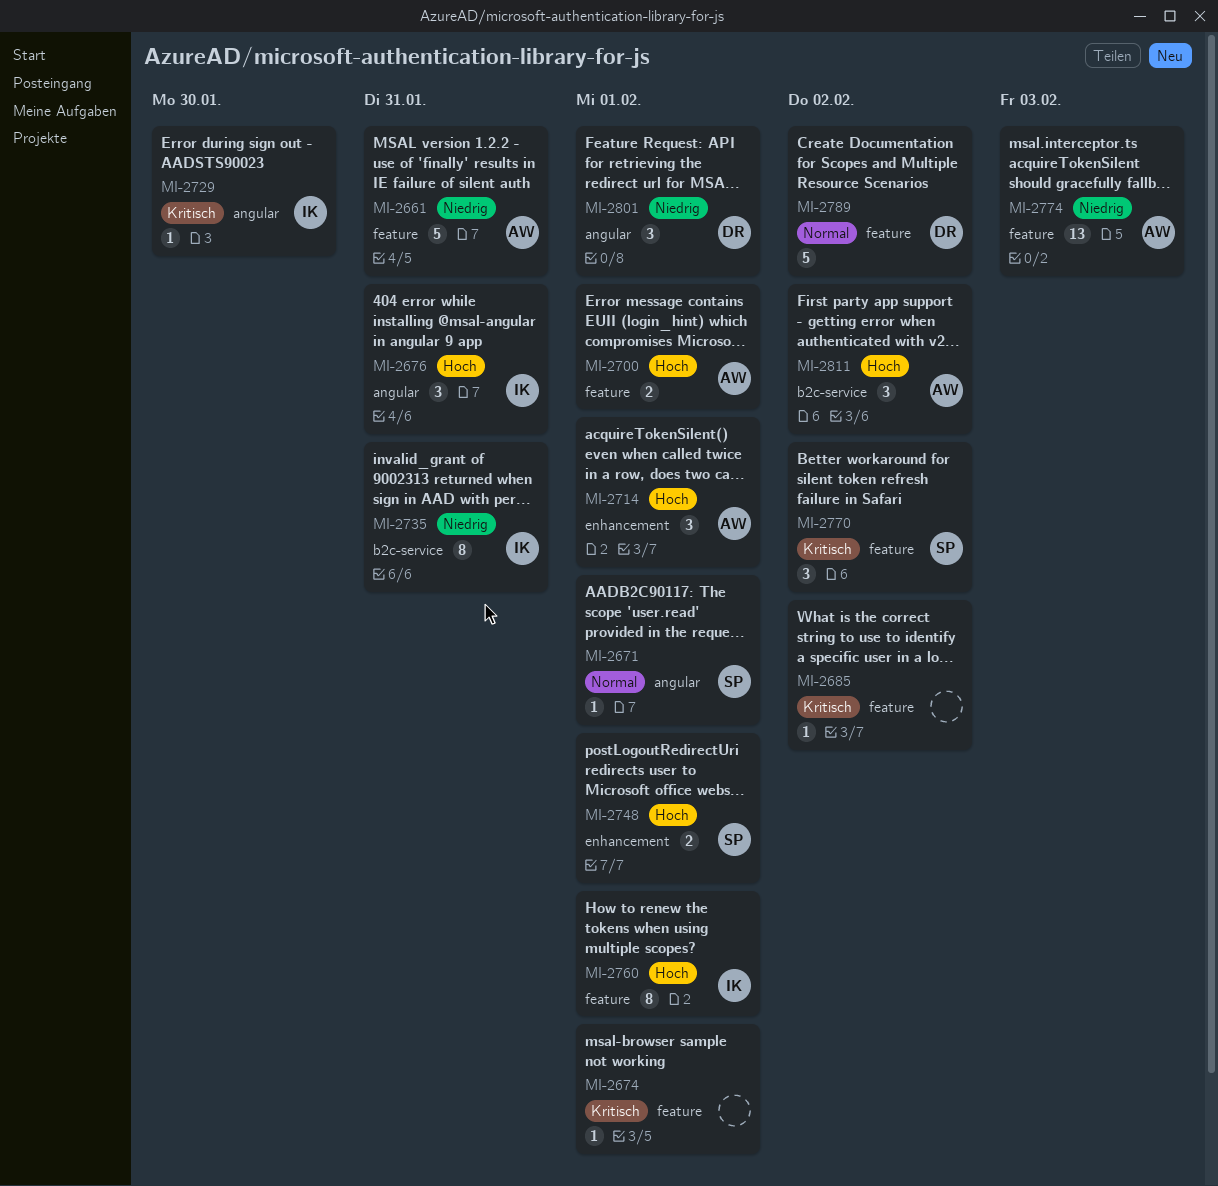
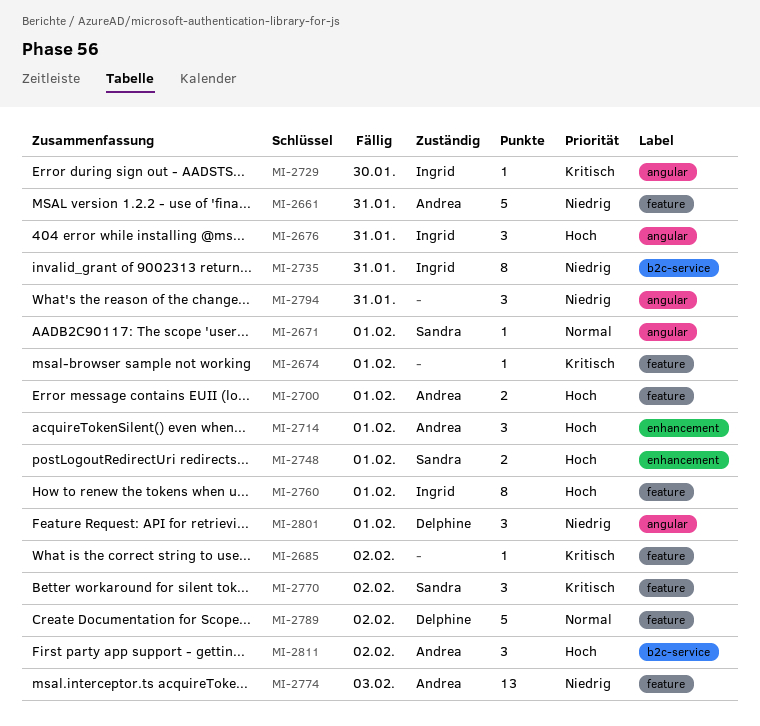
MI-2794: none -> present

